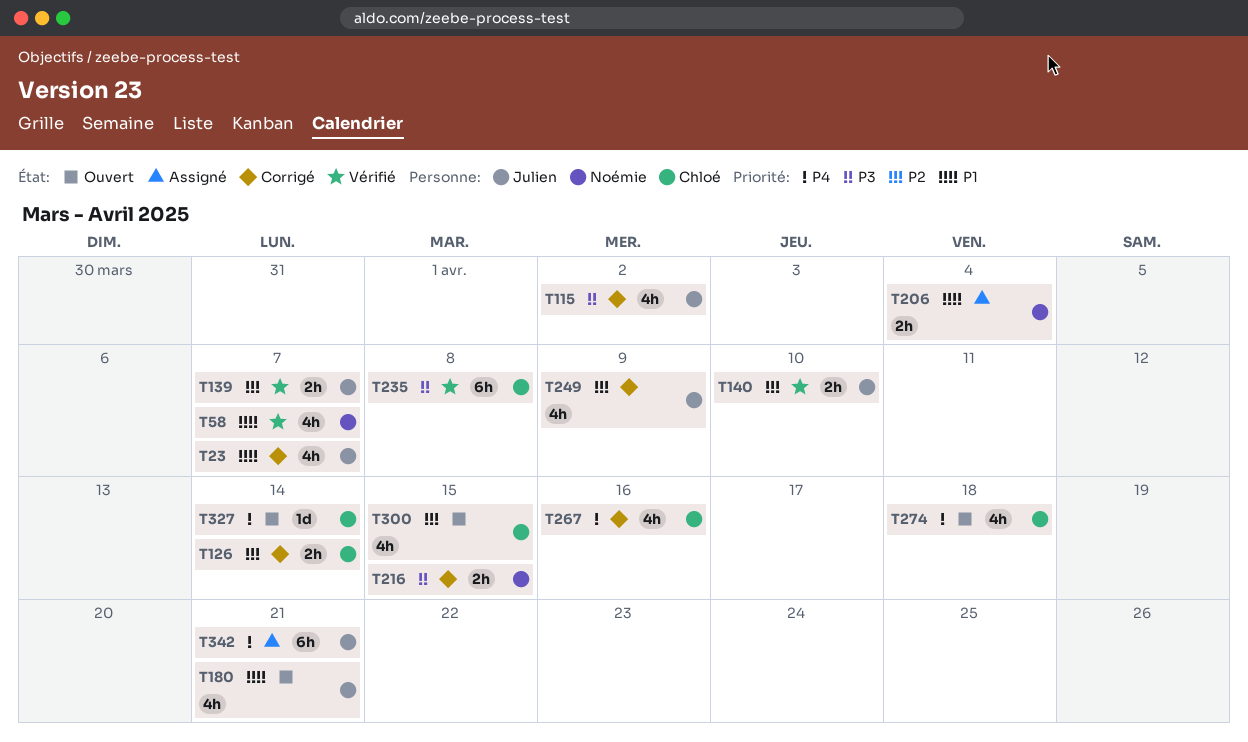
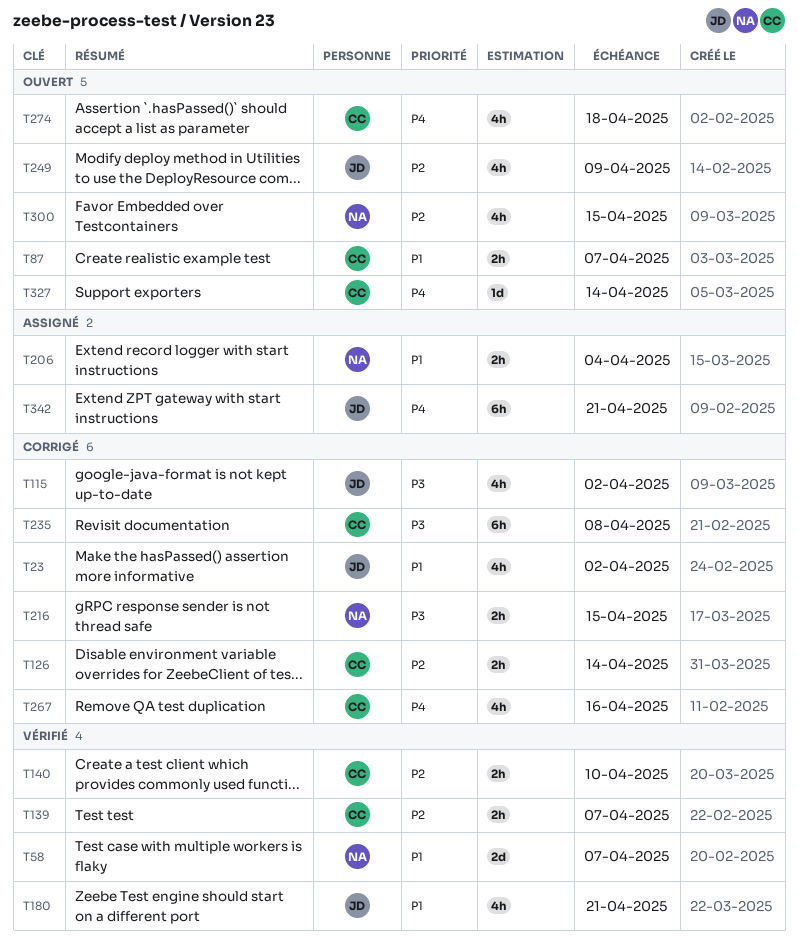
T23, due: Apr 7 -> Apr 2
T58, estimate: 4h -> 2d
T87: none -> present
T139, owner: Julien -> Chloé
T140, owner: Julien -> Chloé
T180, status: Ouvert -> Vérifié
T235, status: Vérifié -> Corrigé
T249, status: Corrigé -> Ouvert
T300, owner: Chloé -> Noémie

